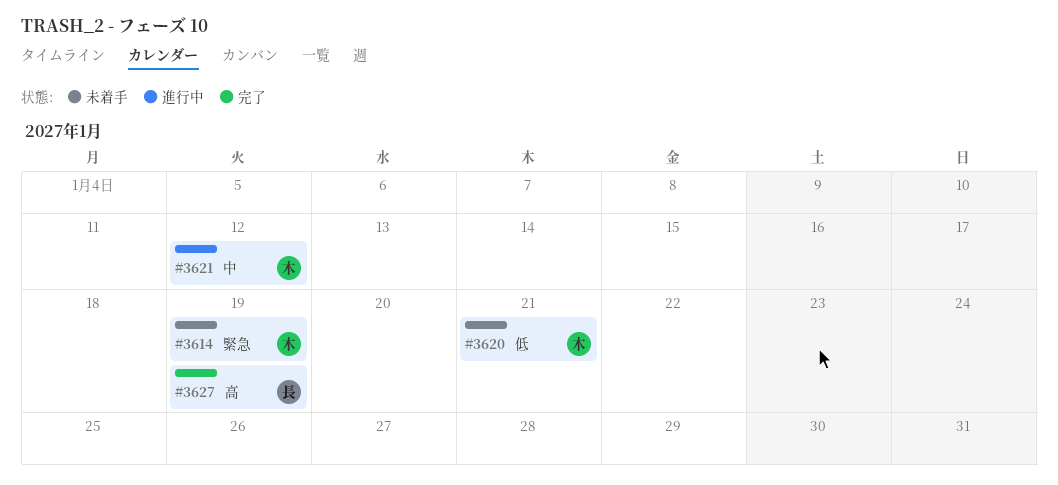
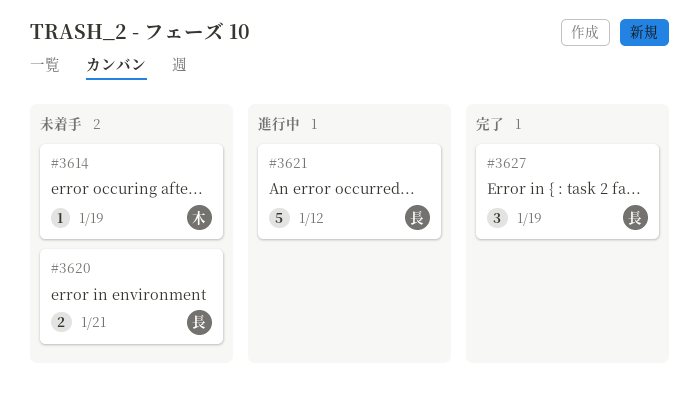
#3620, owner: 木 -> 長
#3621, owner: 木 -> 長

